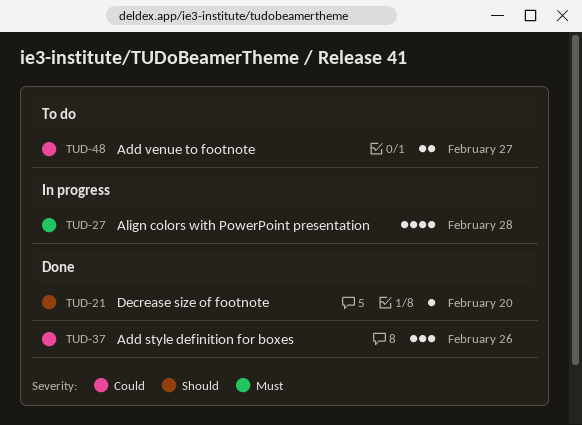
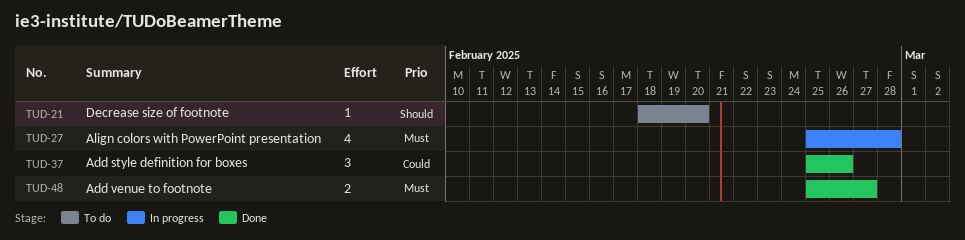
TUD-21, status: Done -> To do
TUD-48, status: To do -> Done
TUD-48, priority: Could -> Must

